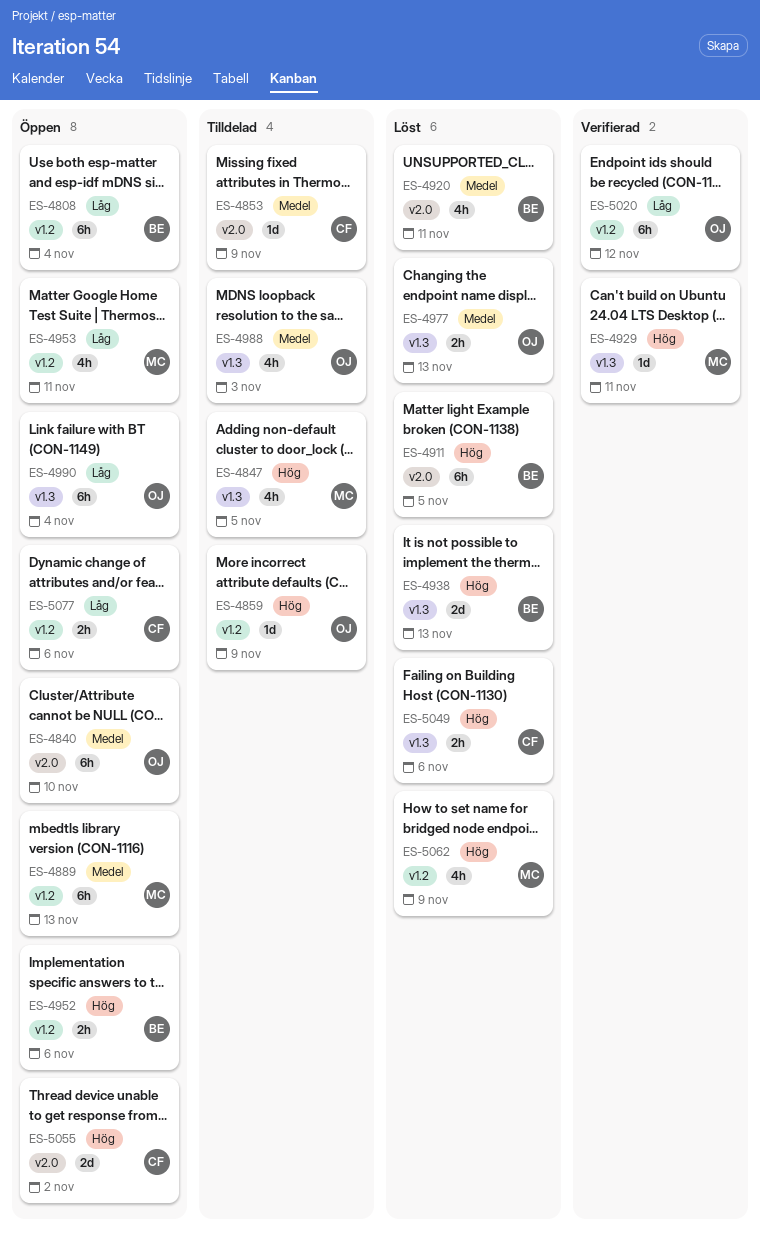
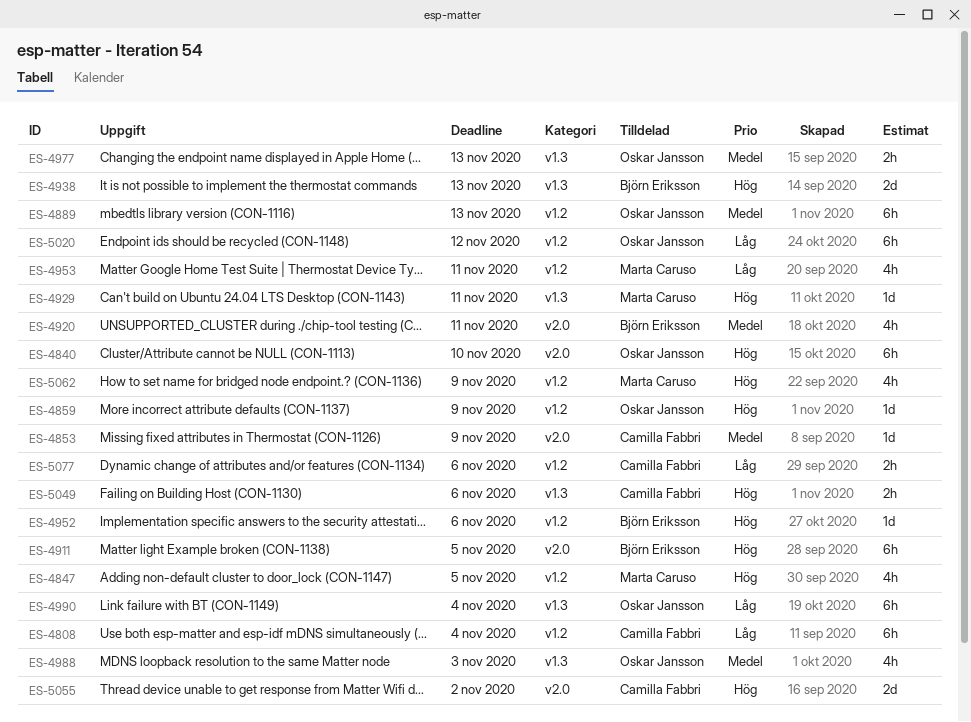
ES-4808, owner: Björn Eriksson -> Camilla Fabbri
ES-4840, priority: Medel -> Hög
ES-4847, label: v1.3 -> v1.2
ES-4889, owner: Marta Caruso -> Oskar Jansson
ES-4952, estimate: 2h -> 1d

